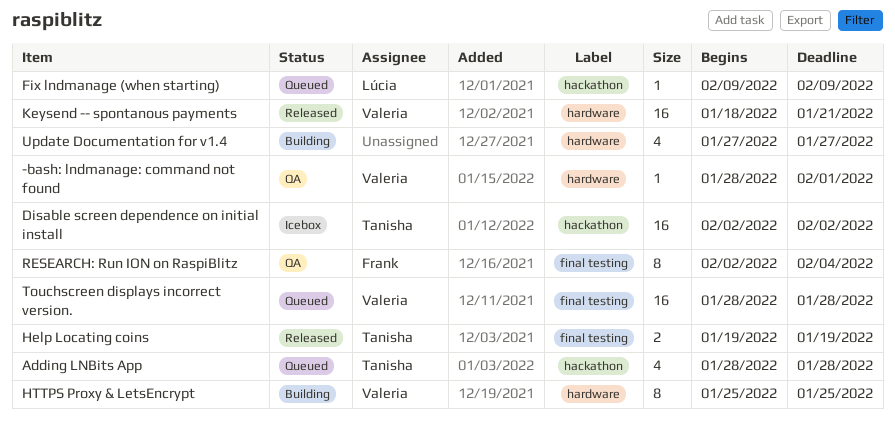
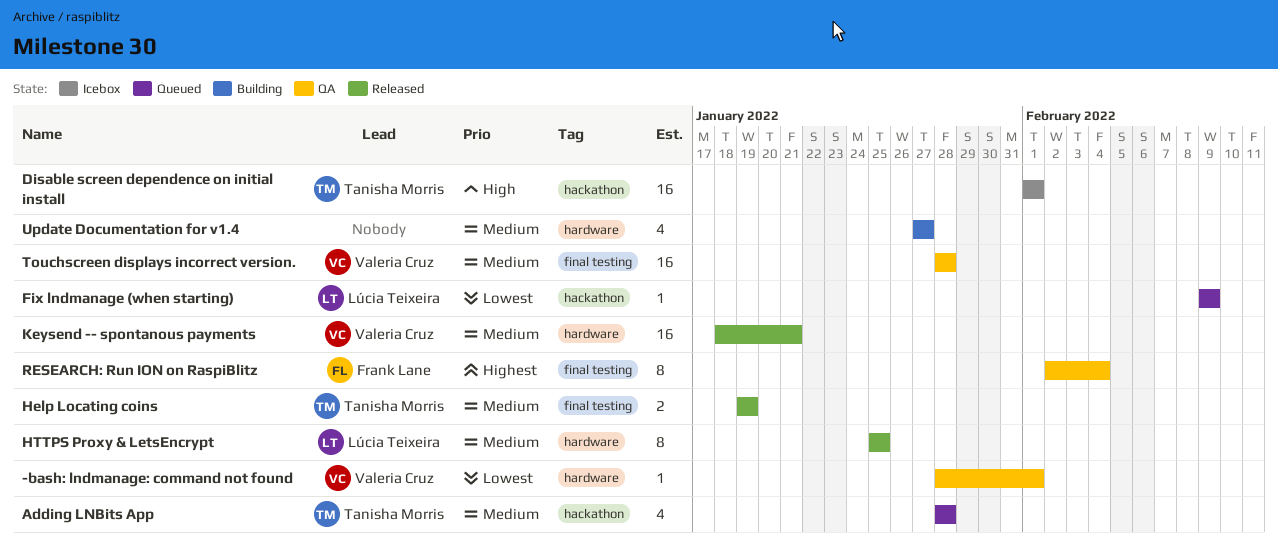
Disable screen dependence on initial install, start: Feb 2 -> Feb 1
Disable screen dependence on initial install, due: Feb 2 -> Feb 1
HTTPS Proxy & LetsEncrypt, status: Building -> Released
HTTPS Proxy & LetsEncrypt, owner: Valeria Cruz -> Lúcia Teixeira
Touchscreen displays incorrect version., status: Queued -> QA

